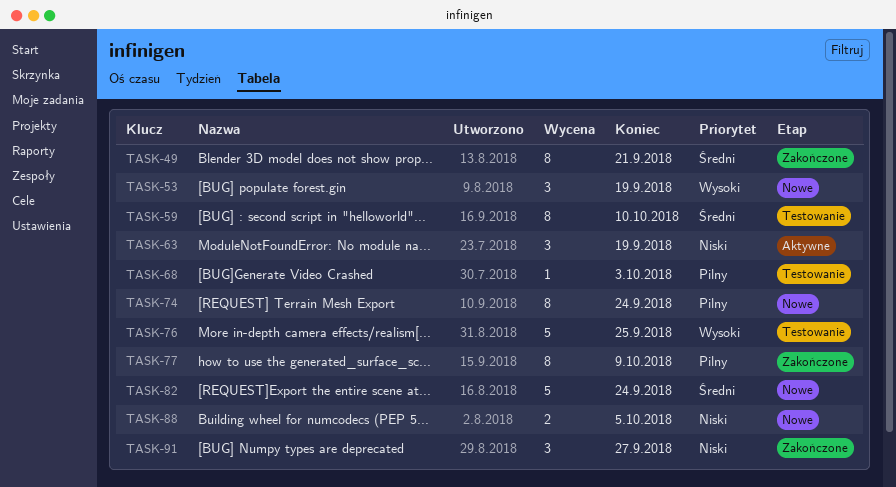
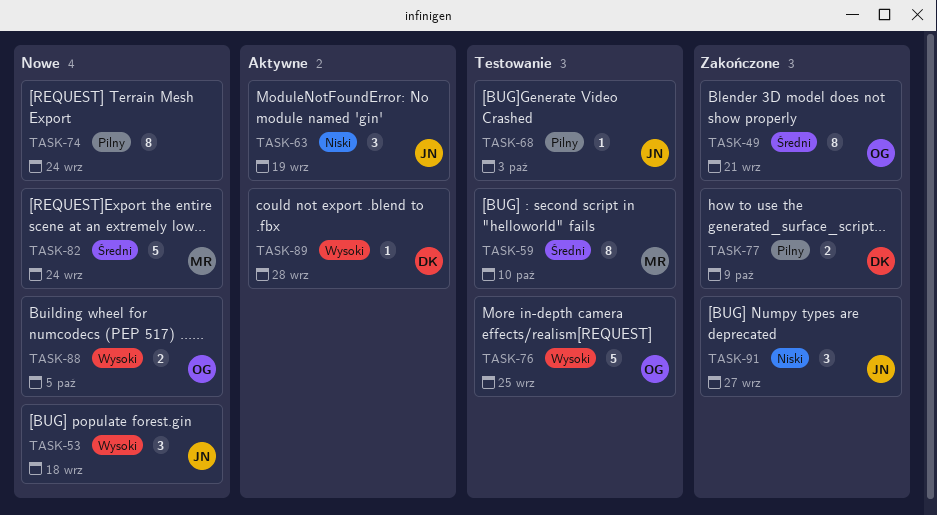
TASK-53, due: Sep 19 -> Sep 18
TASK-77, estimate: 8 -> 2
TASK-88, priority: Niski -> Wysoki
TASK-89: none -> present

